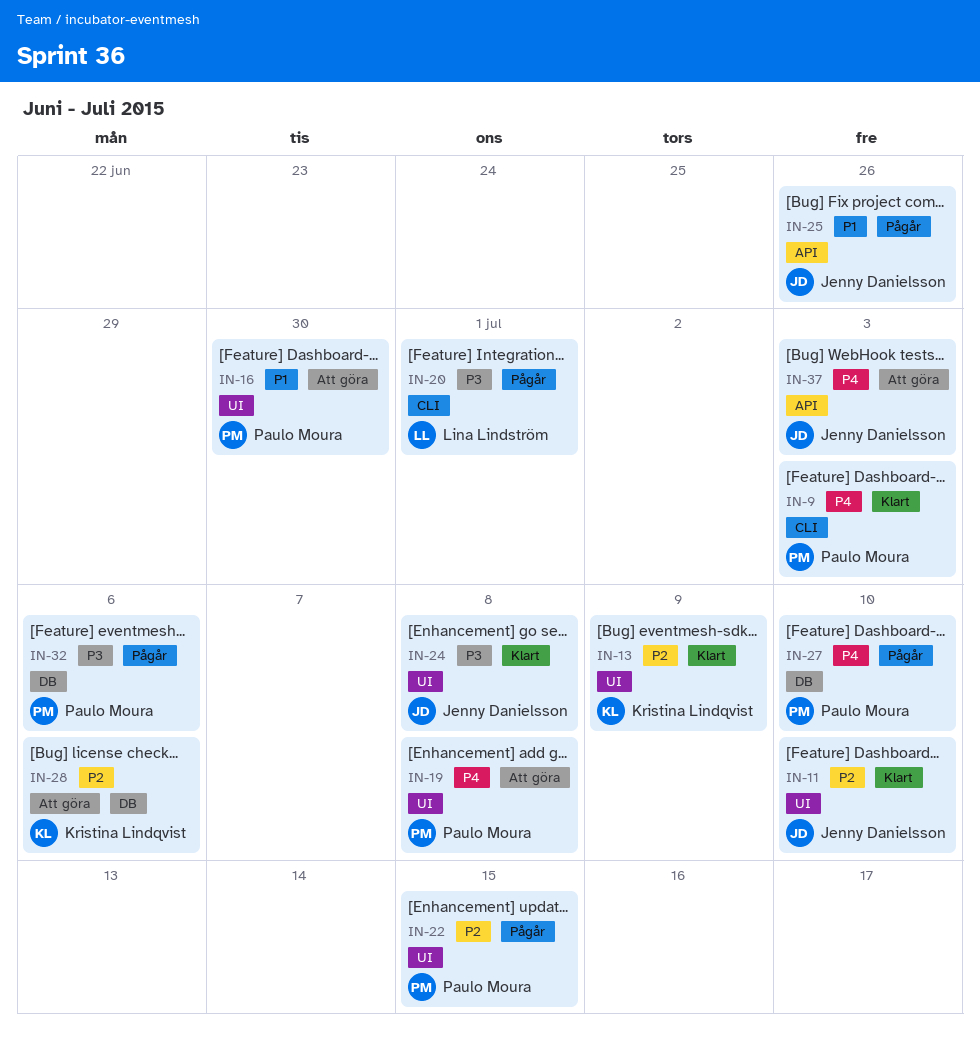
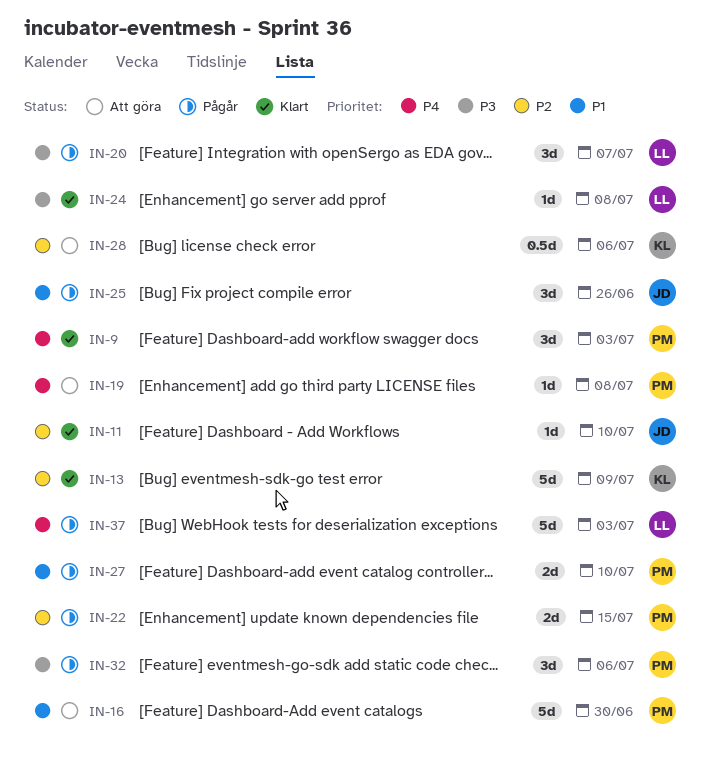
IN-20, due: Jul 1 -> Jul 7
IN-24, owner: Jenny Danielsson -> Lina Lindström
IN-27, priority: P4 -> P1
IN-37, status: Att göra -> Pågår
IN-37, owner: Jenny Danielsson -> Lina Lindström

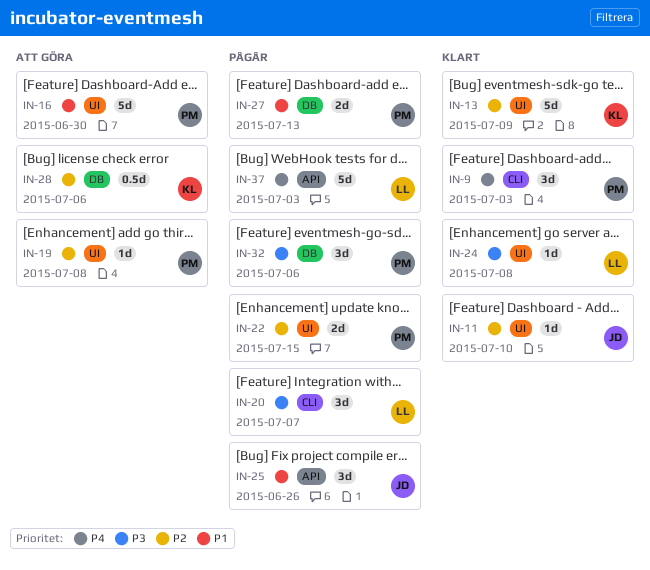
IN-19, priority: P4 -> P2
IN-27, due: Jul 10 -> Jul 13

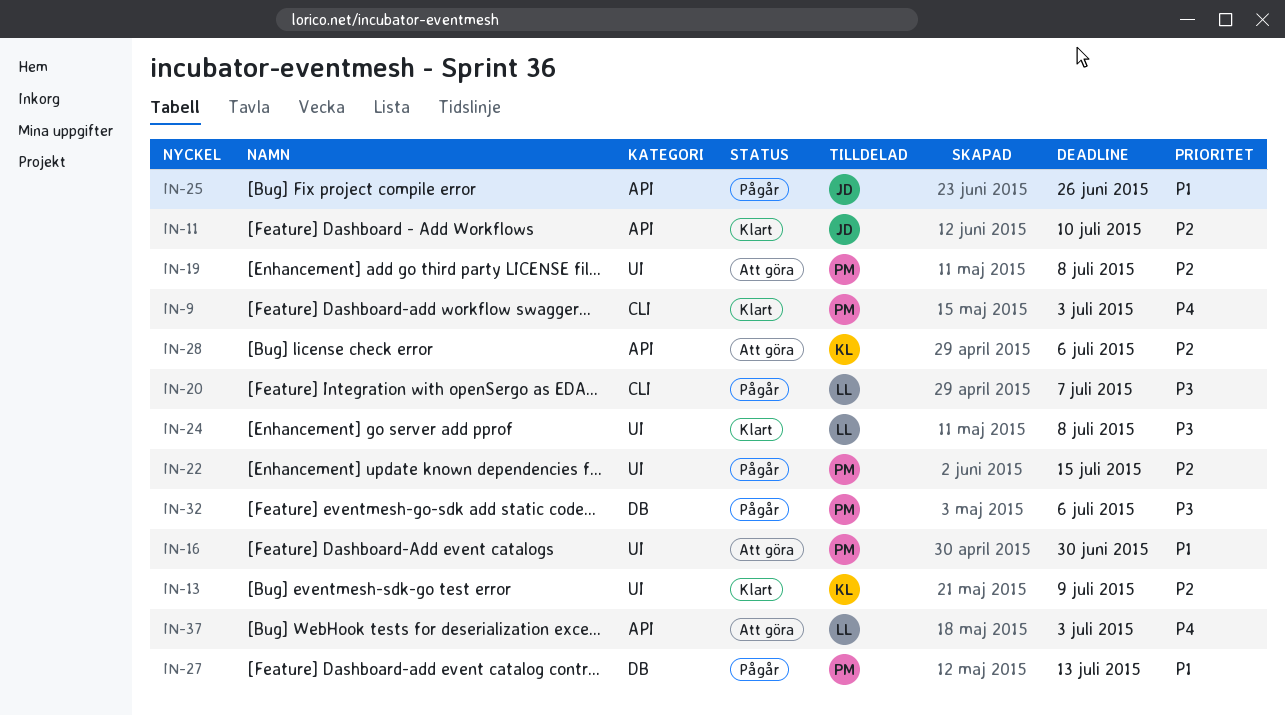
IN-11, label: UI -> API
IN-28, label: DB -> API
IN-37, status: Pågår -> Att göra

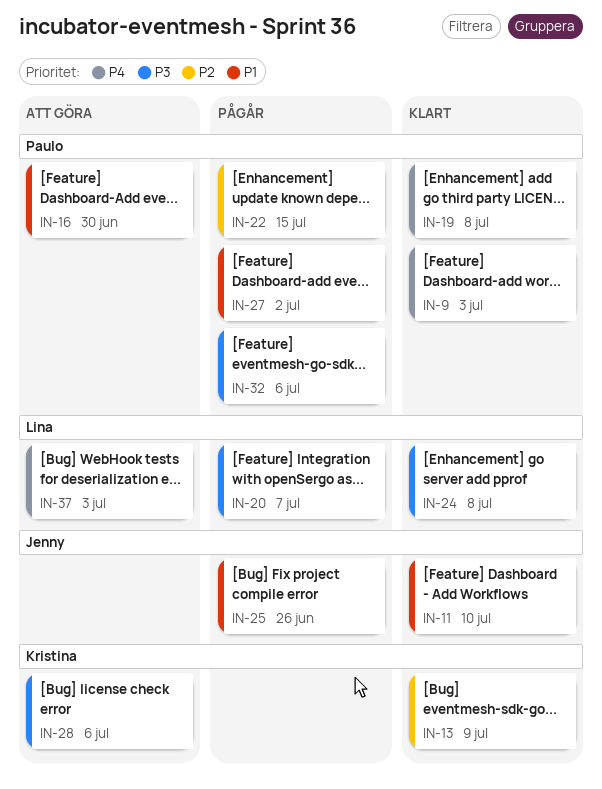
IN-11, priority: P2 -> P1
IN-19, status: Att göra -> Klart
IN-19, priority: P2 -> P4
IN-27, due: Jul 13 -> Jul 2
IN-28, priority: P2 -> P3

